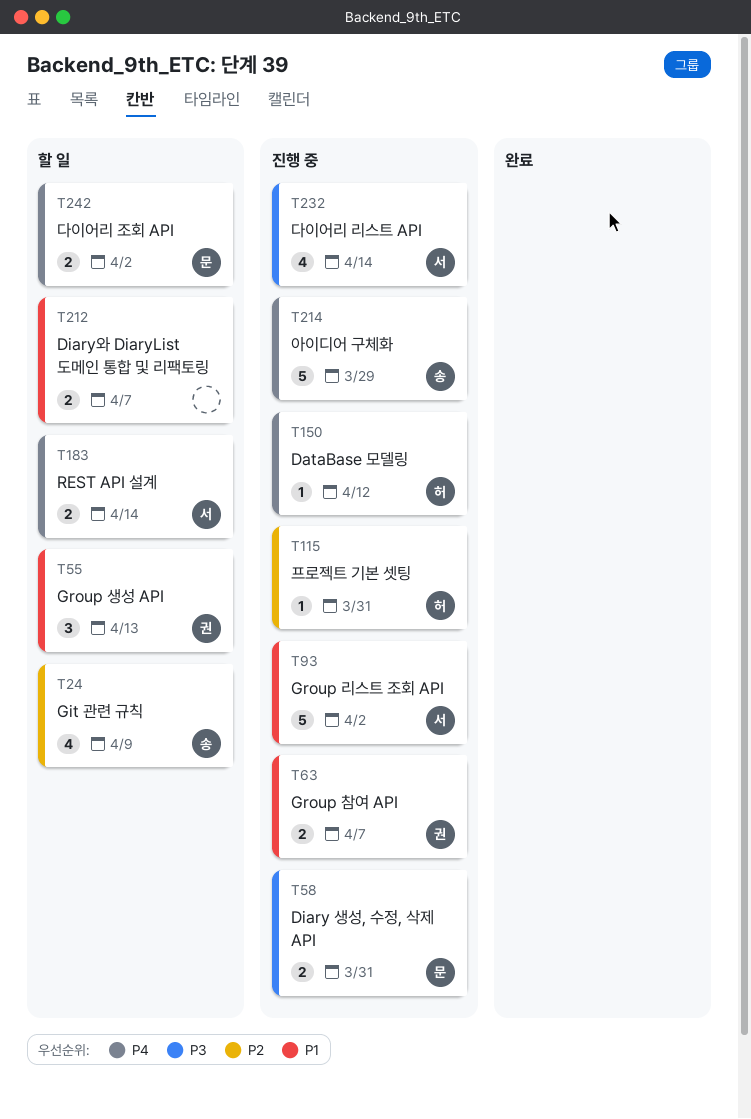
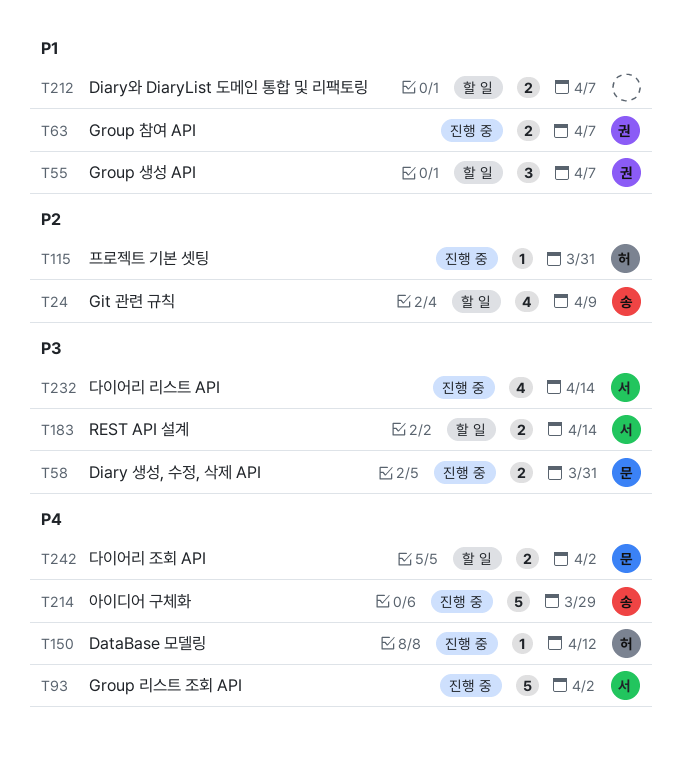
T55, due: Apr 13 -> Apr 7
T93, priority: P1 -> P4
T183, priority: P4 -> P3

